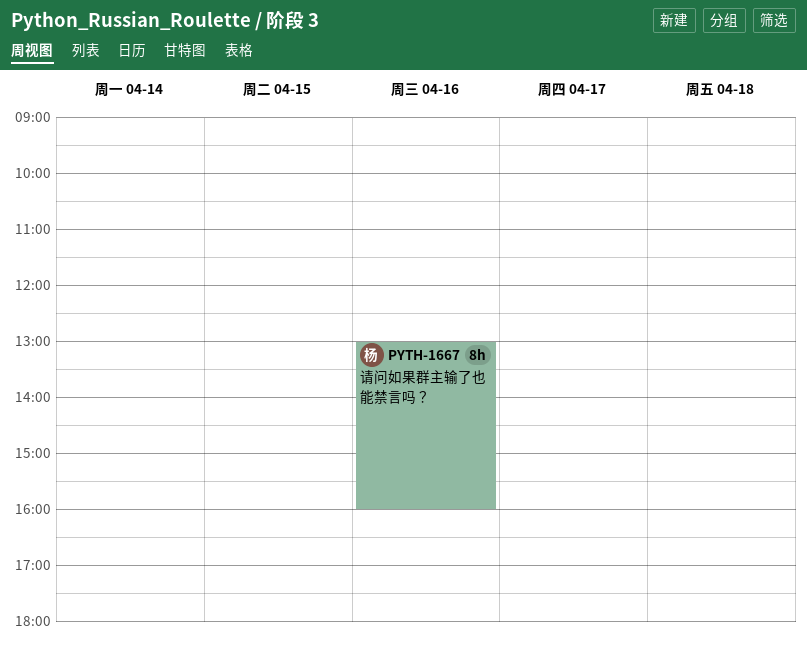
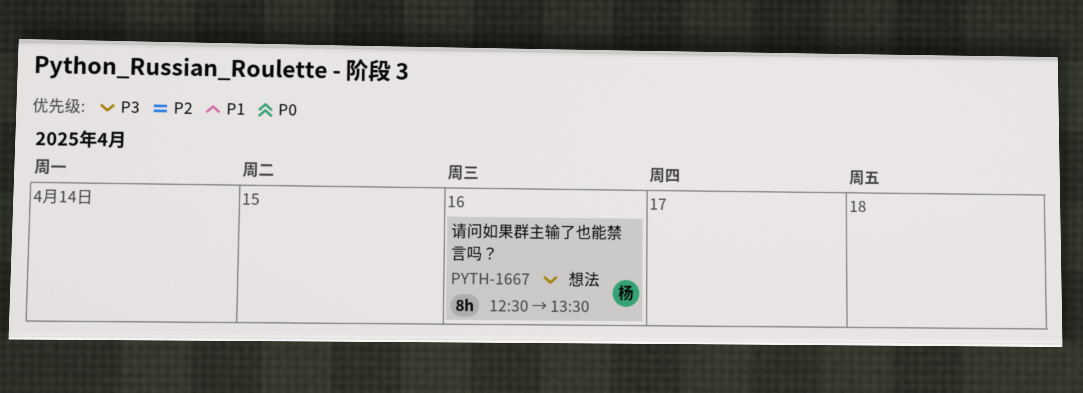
PYTH-1667, begins: 13:00 -> 12:30
PYTH-1667, ends: 16:00 -> 13:30

